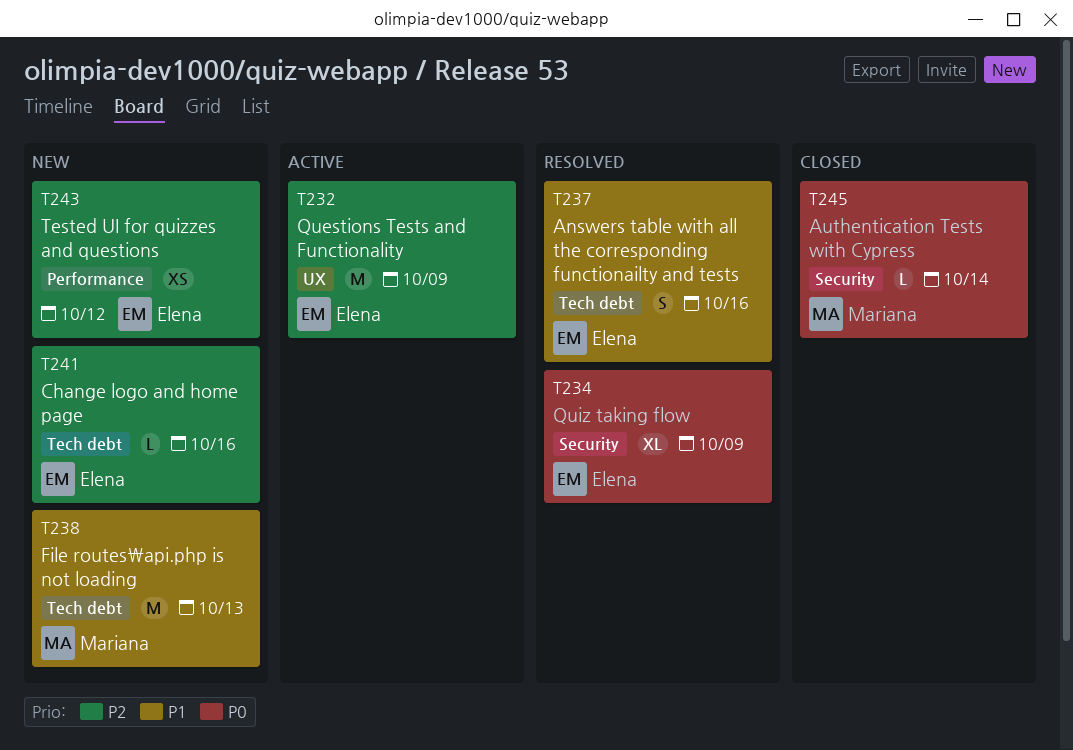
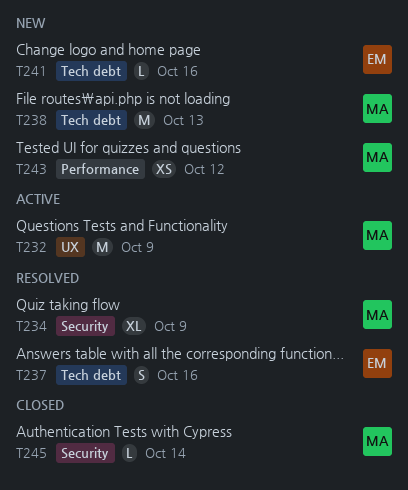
T232, owner: Elena -> Mariana
T234, owner: Elena -> Mariana
T243, owner: Elena -> Mariana

